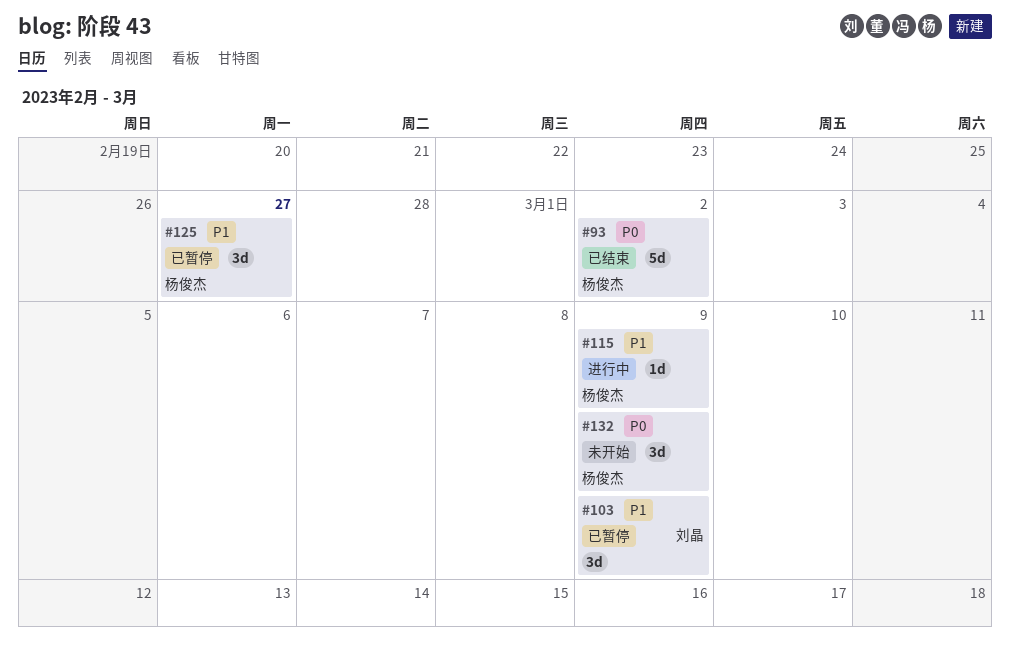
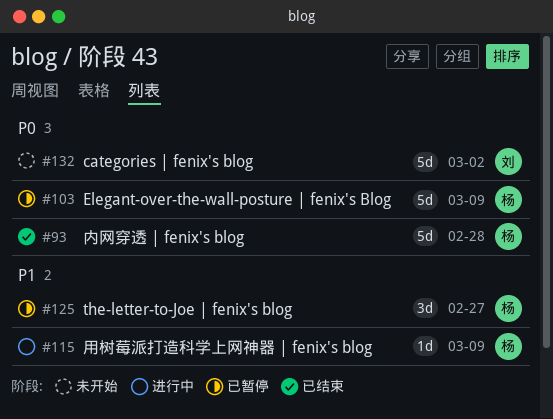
#93, due: Mar 2 -> Feb 28
#103, owner: 刘晶 -> 杨俊杰
#103, priority: P1 -> P0
#103, estimate: 3d -> 5d
#132, owner: 杨俊杰 -> 刘晶
#132, estimate: 3d -> 5d
#132, due: Mar 9 -> Mar 2

